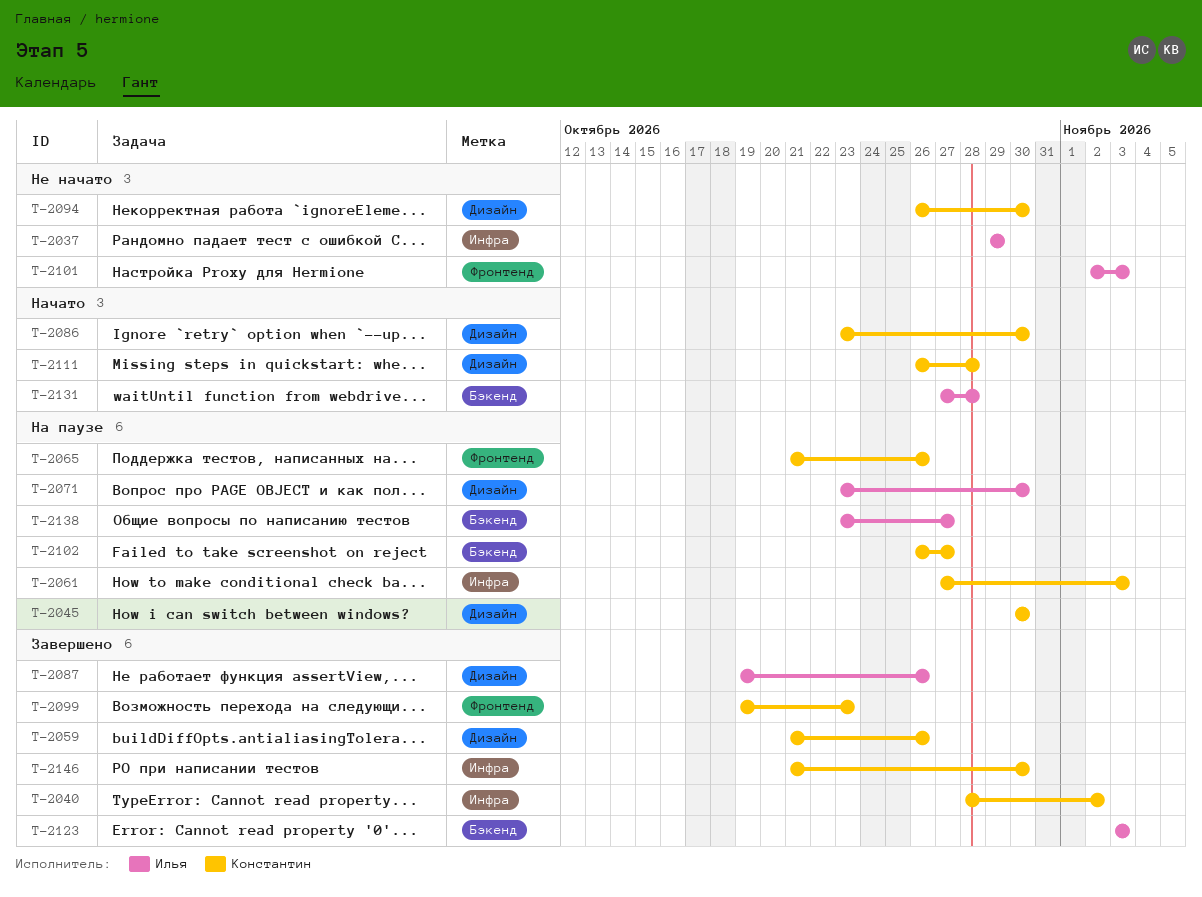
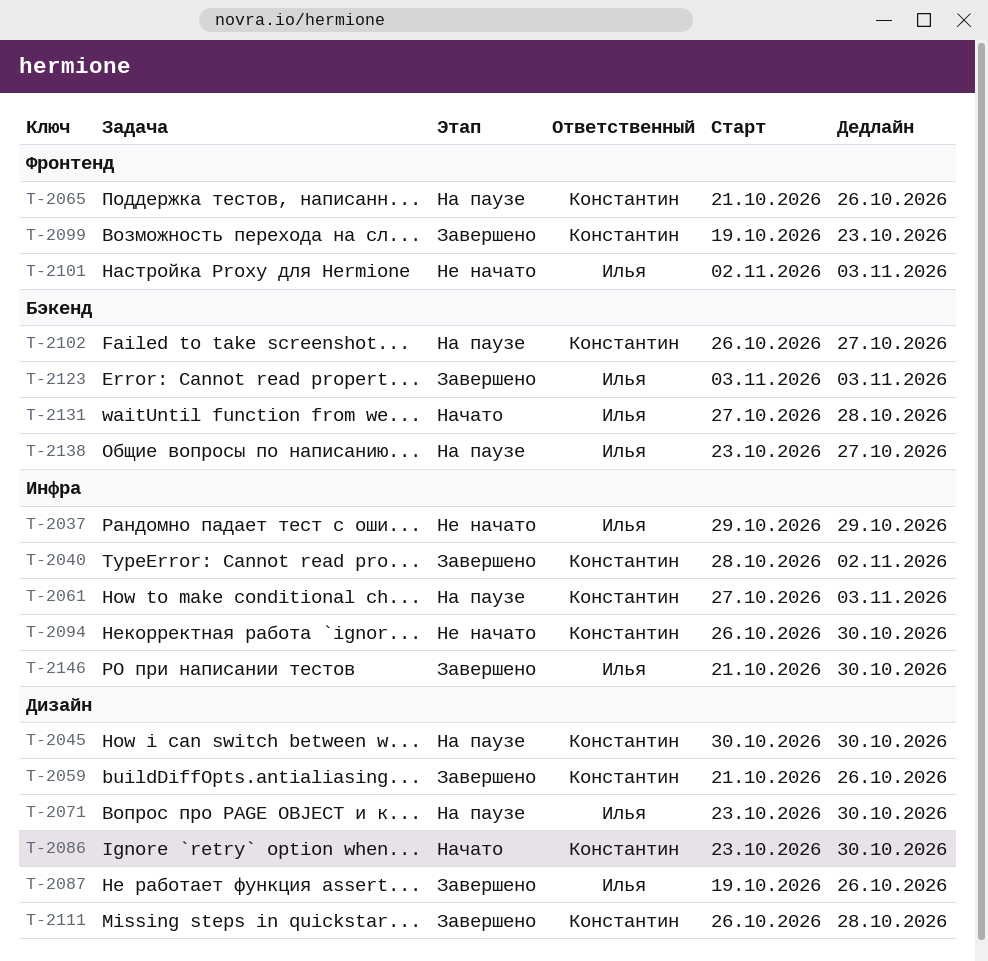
T-2094, label: Дизайн -> Инфра
T-2111, status: Начато -> Завершено
T-2146, owner: Константин -> Илья

